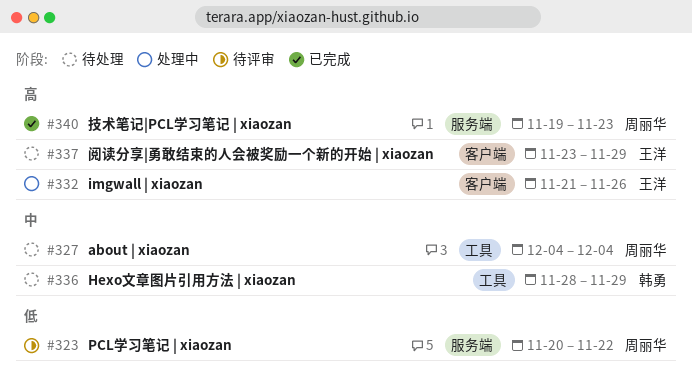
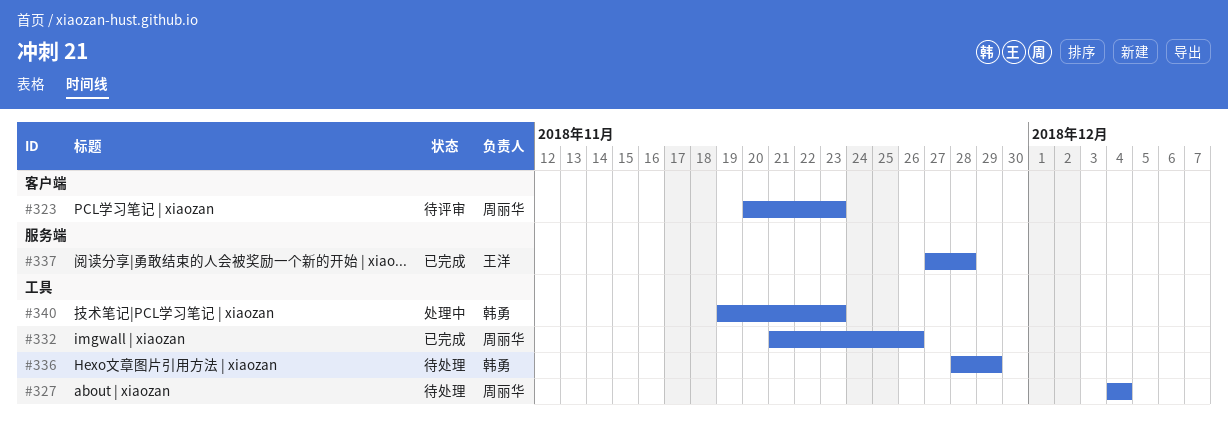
#323, label: 服务端 -> 客户端
#323, due: Nov 22 -> Nov 23
#332, status: 处理中 -> 已完成
#332, owner: 王洋 -> 周丽华
#332, label: 客户端 -> 工具
#337, status: 待处理 -> 已完成
#337, label: 客户端 -> 服务端
#337, start: Nov 23 -> Nov 27
#337, due: Nov 29 -> Nov 28
#340, status: 已完成 -> 处理中
#340, owner: 周丽华 -> 韩勇
#340, label: 服务端 -> 工具

